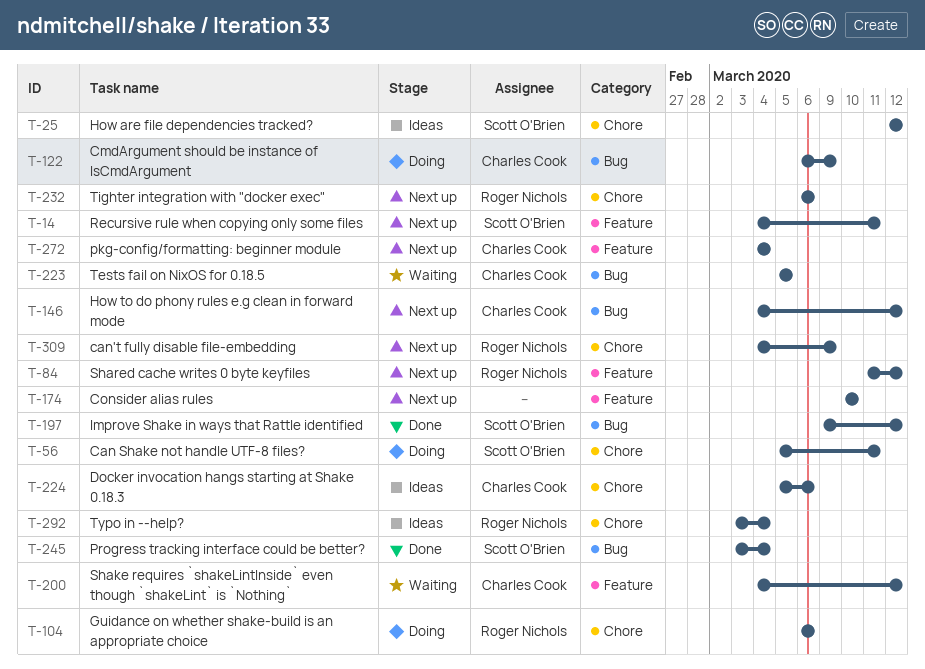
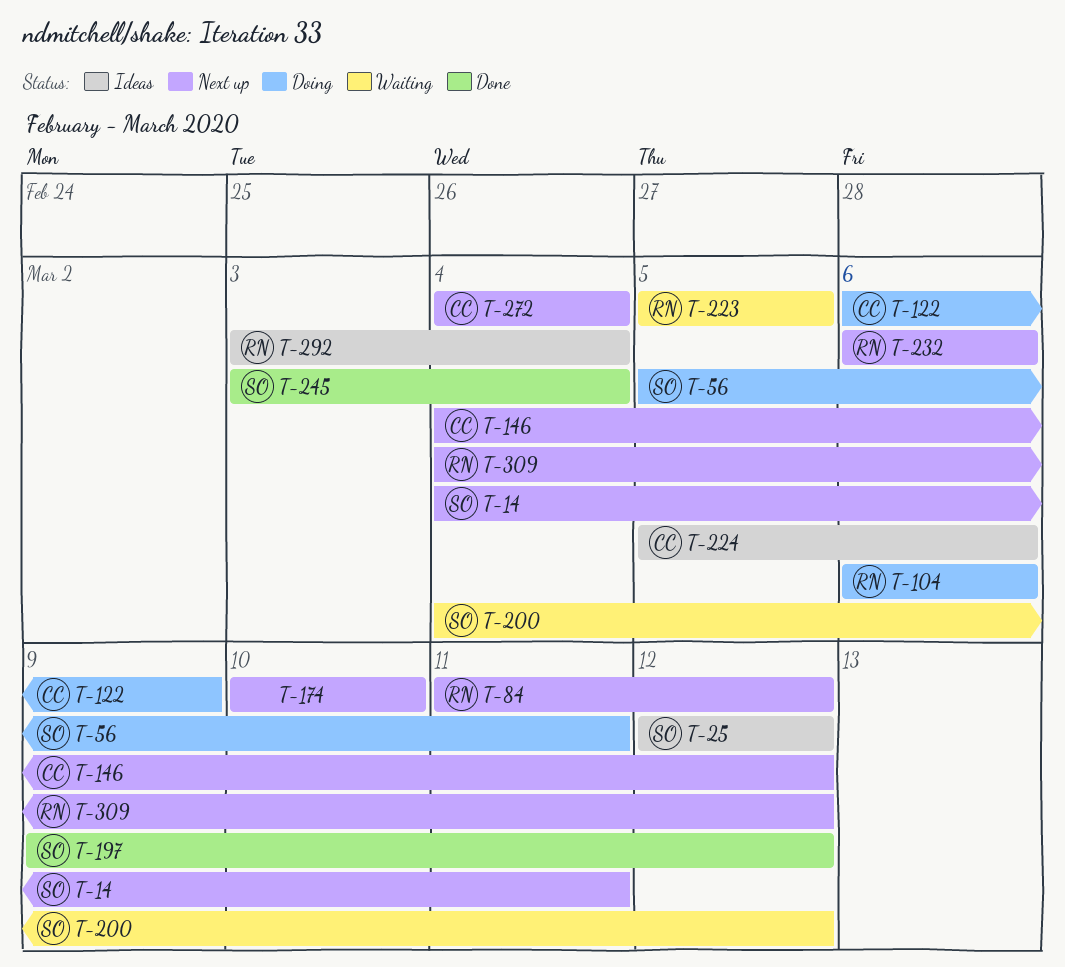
T-200, owner: Charles Cook -> Scott O'Brien
T-223, owner: Charles Cook -> Roger Nichols
T-309, due: Mar 9 -> Mar 12

